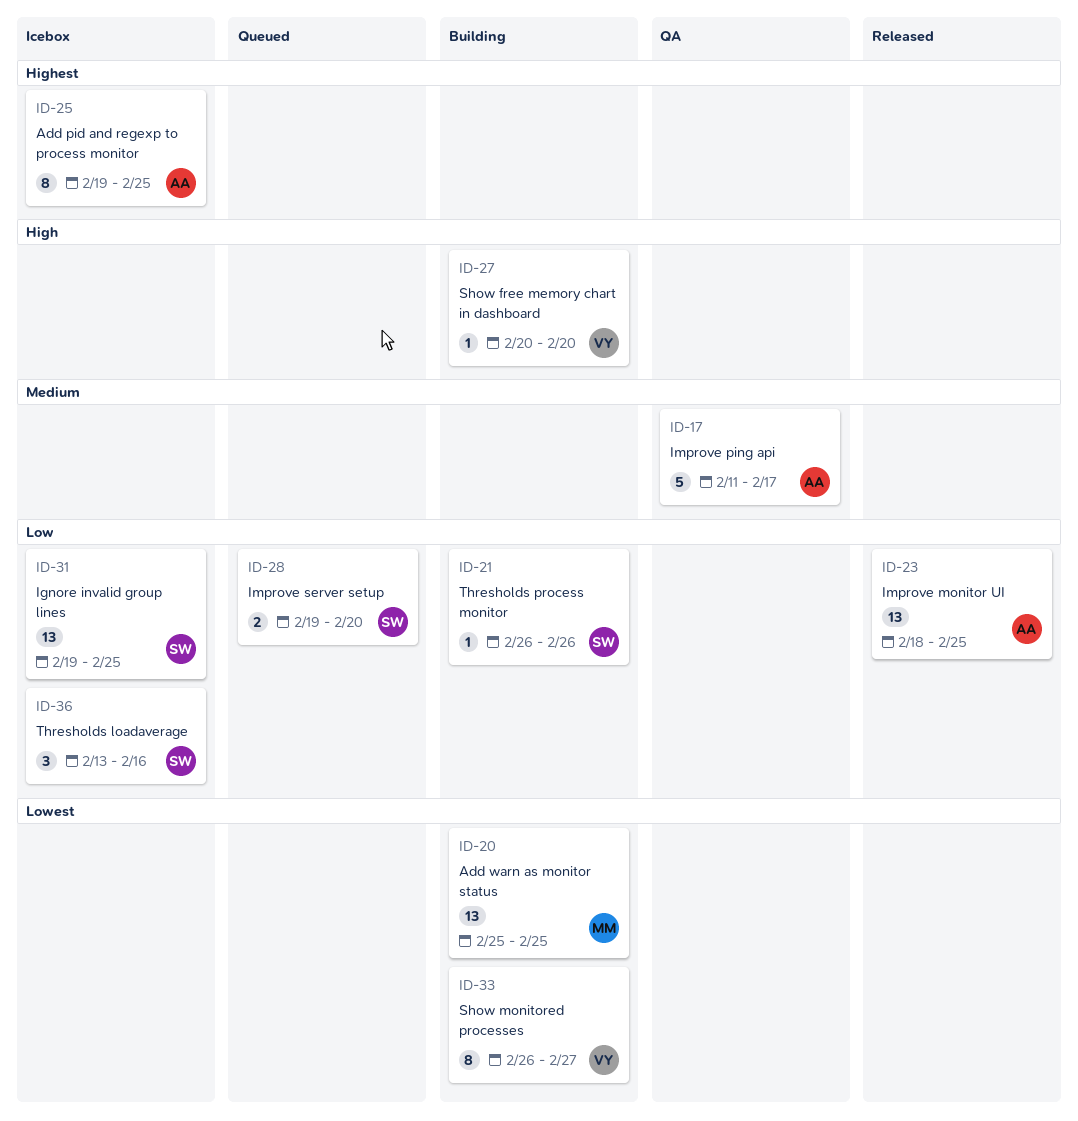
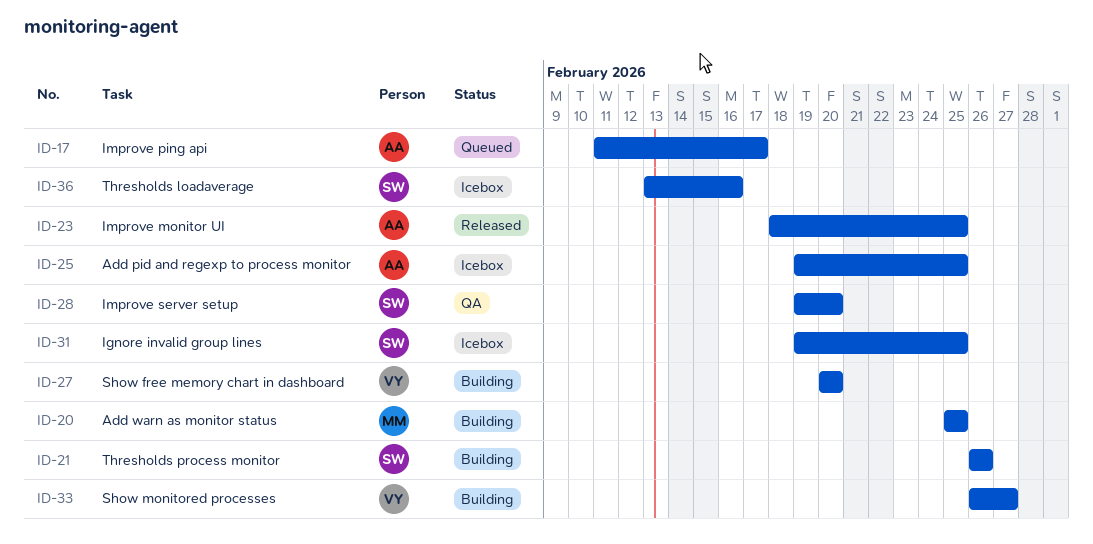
ID-17, status: QA -> Queued
ID-28, status: Queued -> QA

